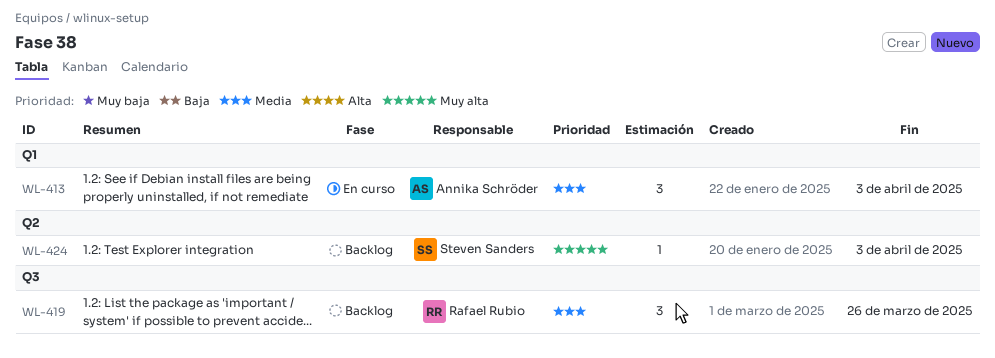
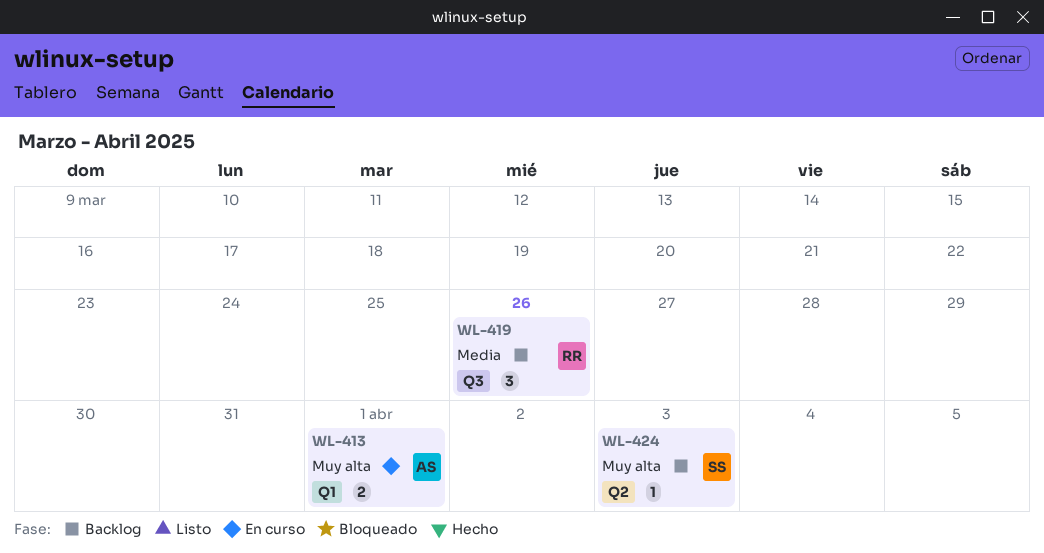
WL-413, priority: Media -> Muy alta
WL-413, estimate: 3 -> 2
WL-413, due: Apr 3 -> Apr 1

